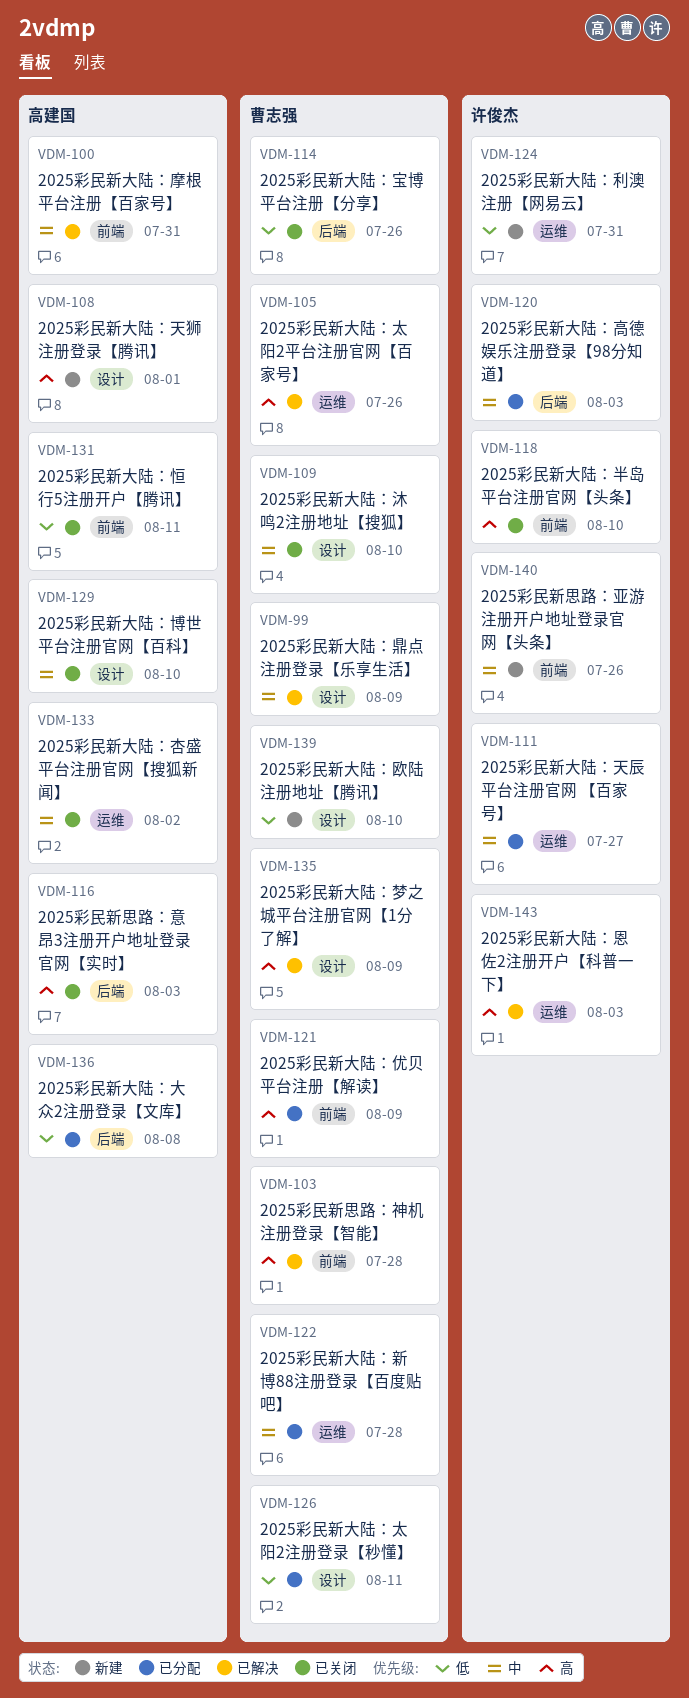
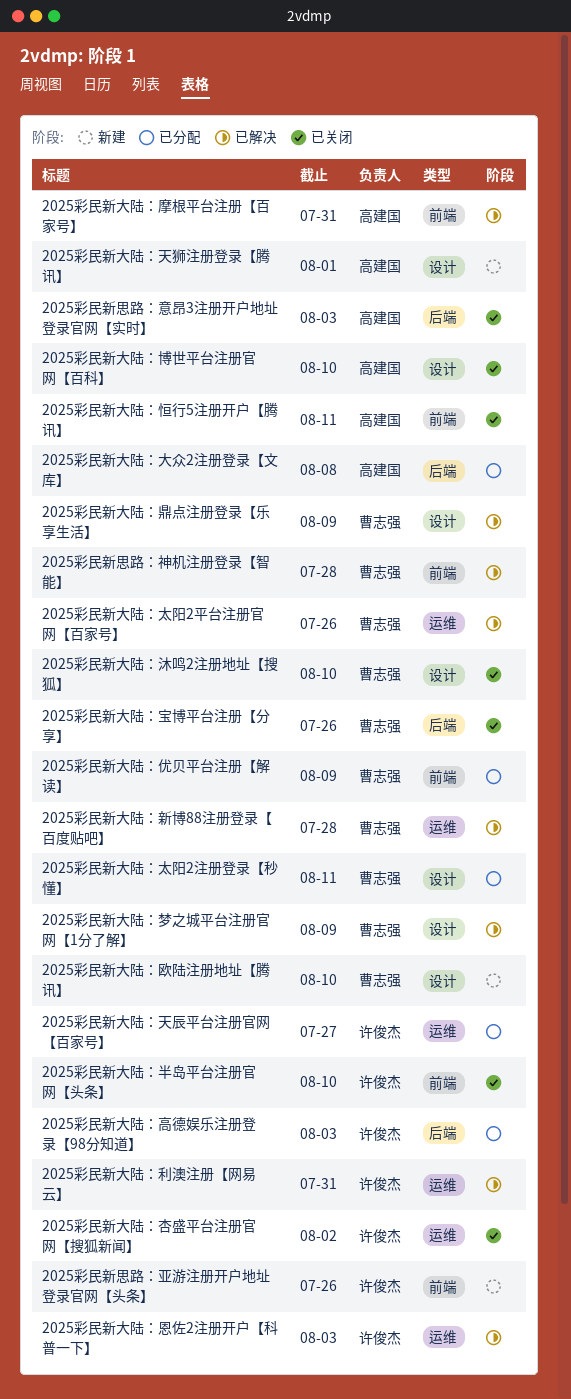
2025彩民新大陆：利澳注册【网易云】, status: 新建 -> 已解决
2025彩民新大陆：新博88注册登录【百度贴吧】, status: 已分配 -> 已解决
2025彩民新大陆：杏盛平台注册官网【搜狐新闻】, owner: 高建国 -> 许俊杰

